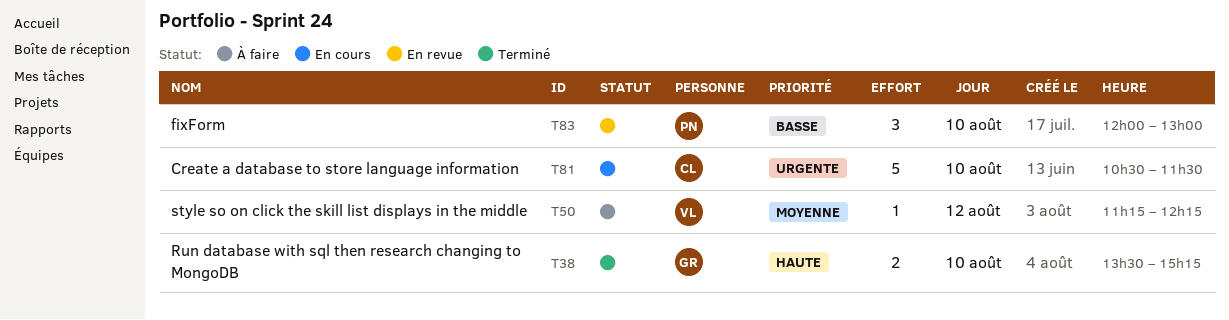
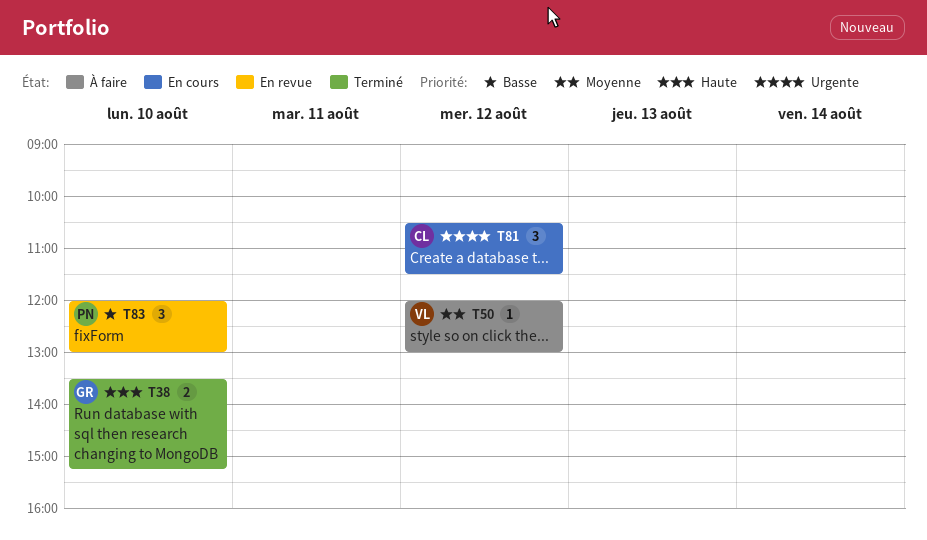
T50, begins: 11:15 -> 12:00
T50, ends: 12:15 -> 13:00
T81, estimate: 5 -> 3
T81, day: Aug 10 -> Aug 12

